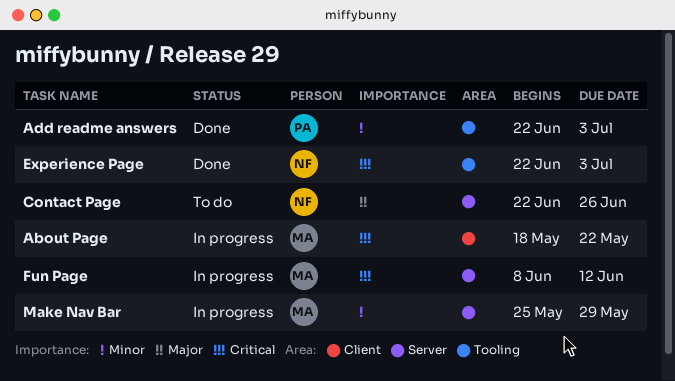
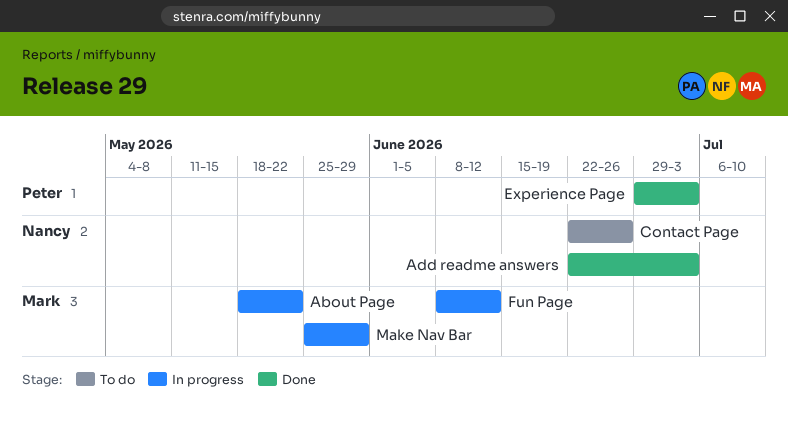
Add readme answers, owner: Peter -> Nancy
Experience Page, owner: Nancy -> Peter
Experience Page, start: Jun 22 -> Jun 29

